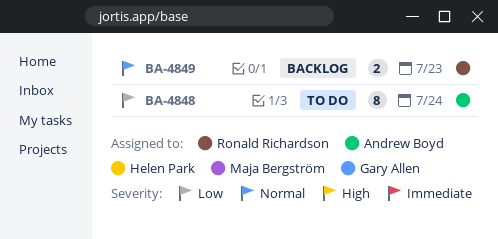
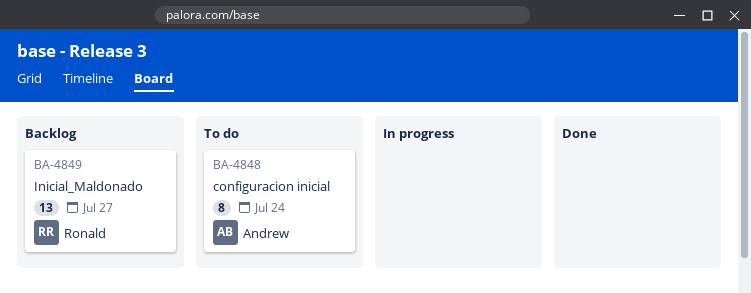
BA-4849, estimate: 2 -> 13
BA-4849, due: Jul 23 -> Jul 27

